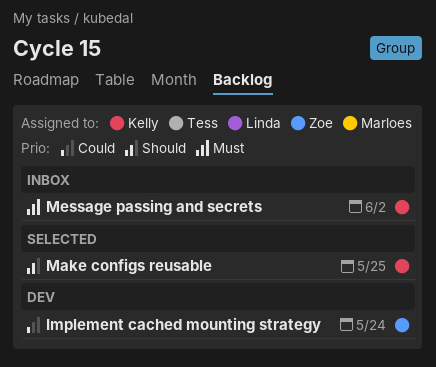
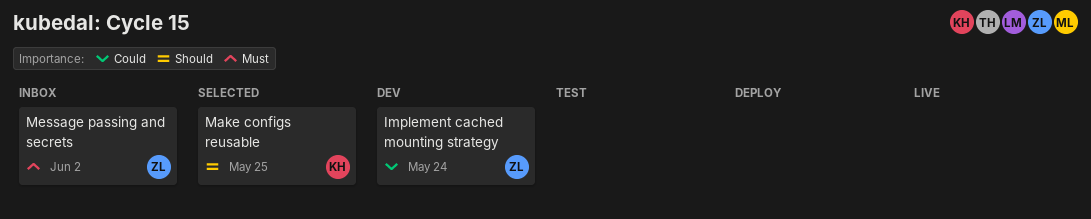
Message passing and secrets, owner: Kelly -> Zoe

